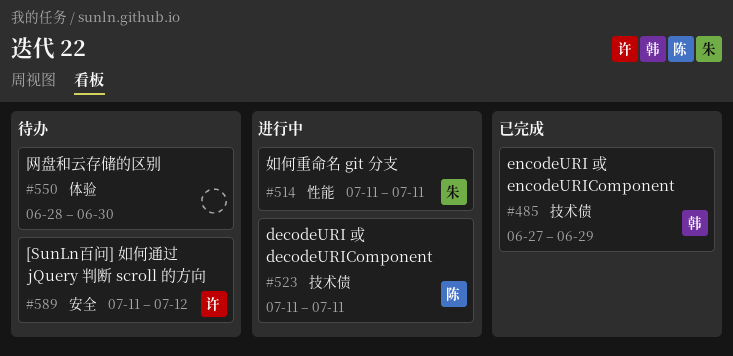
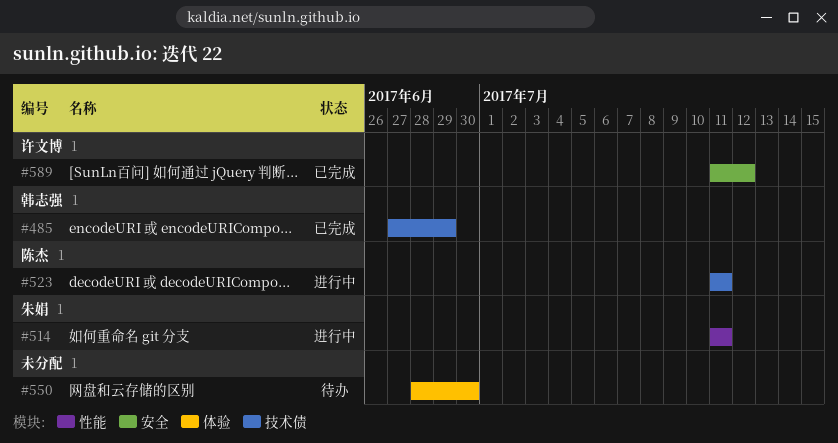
#589, status: 待办 -> 已完成

